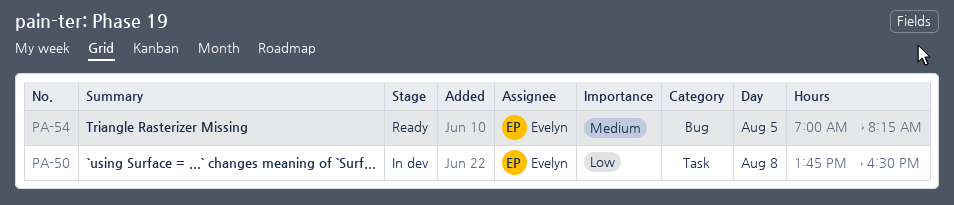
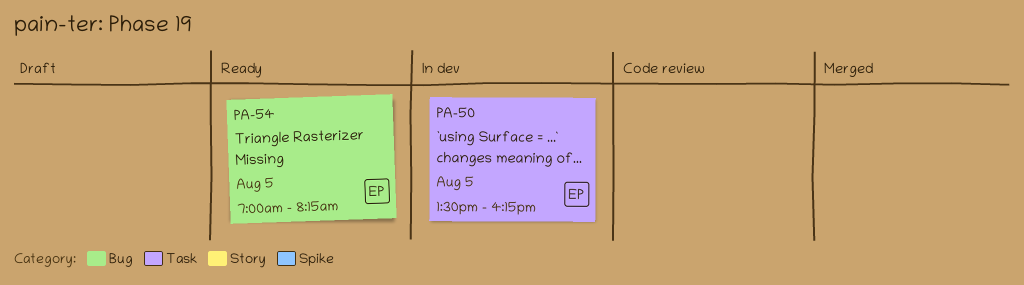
PA-50, day: Aug 8 -> Aug 5
PA-50, begins: 13:45 -> 13:30
PA-50, ends: 16:30 -> 16:15

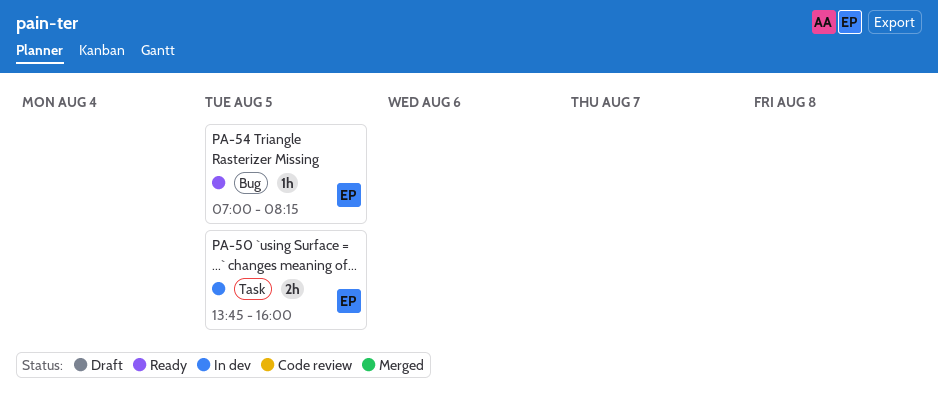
PA-50, begins: 13:30 -> 13:45
PA-50, ends: 16:15 -> 16:00

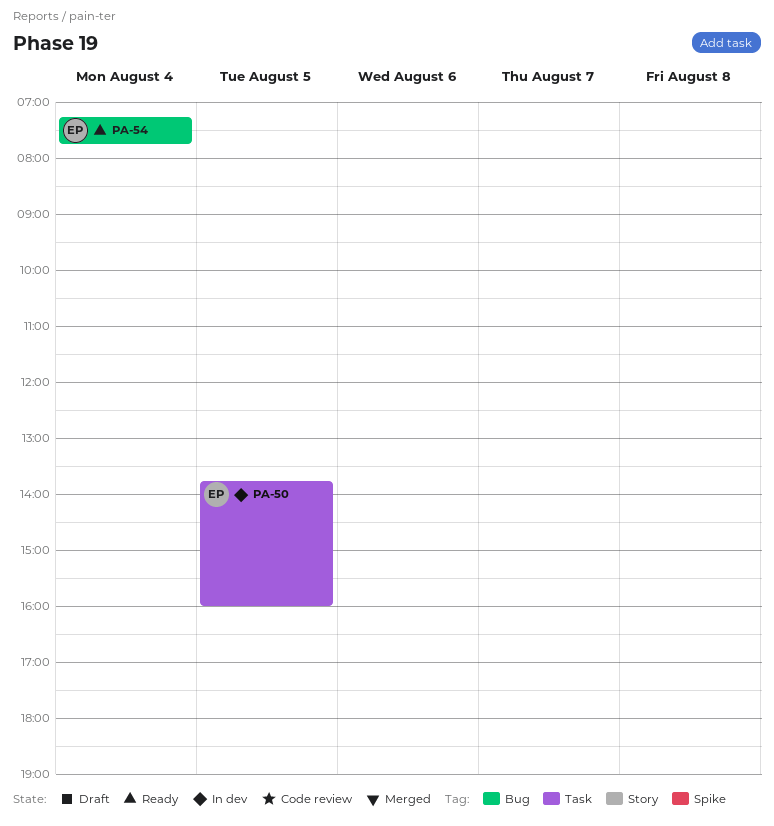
PA-54, day: Aug 5 -> Aug 4
PA-54, begins: 07:00 -> 07:15
PA-54, ends: 08:15 -> 07:45

